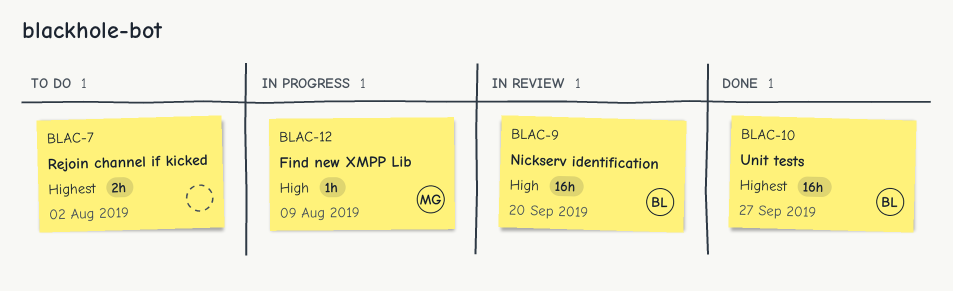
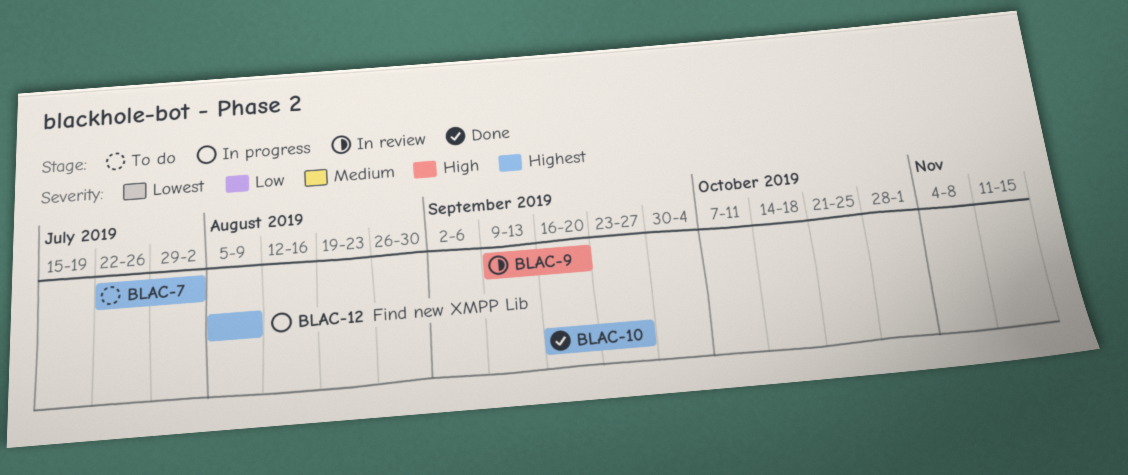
BLAC-12, priority: High -> Highest

